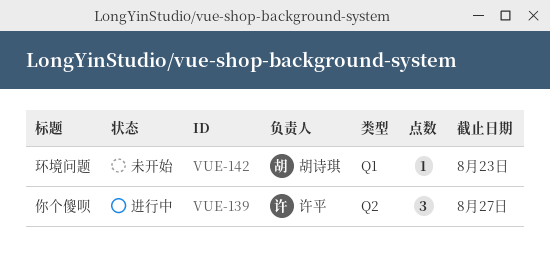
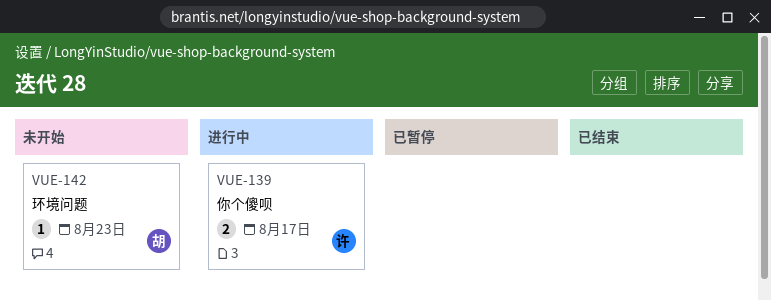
VUE-139, estimate: 3 -> 2
VUE-139, due: Aug 27 -> Aug 17

